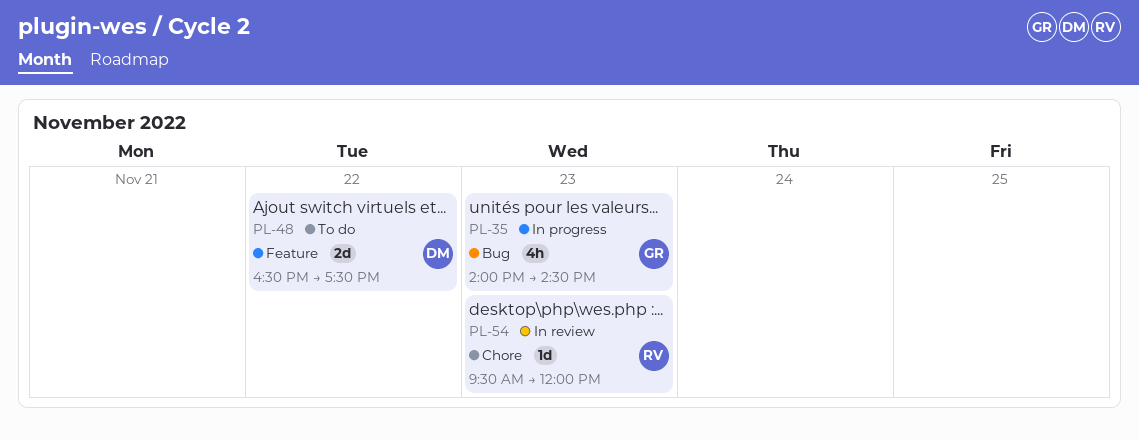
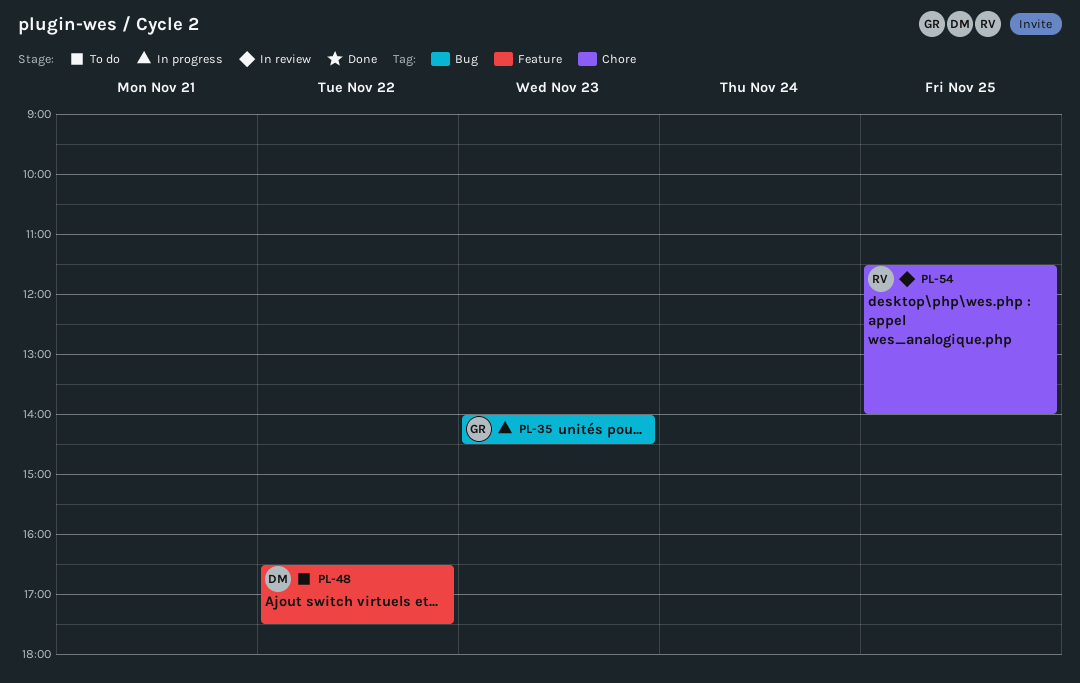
PL-54, day: Nov 23 -> Nov 25
PL-54, begins: 09:30 -> 11:30
PL-54, ends: 12:00 -> 14:00

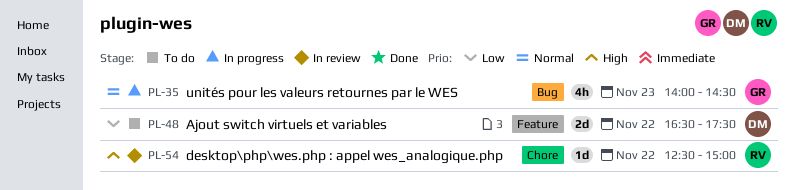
PL-54, day: Nov 25 -> Nov 22
PL-54, begins: 11:30 -> 12:30
PL-54, ends: 14:00 -> 15:00

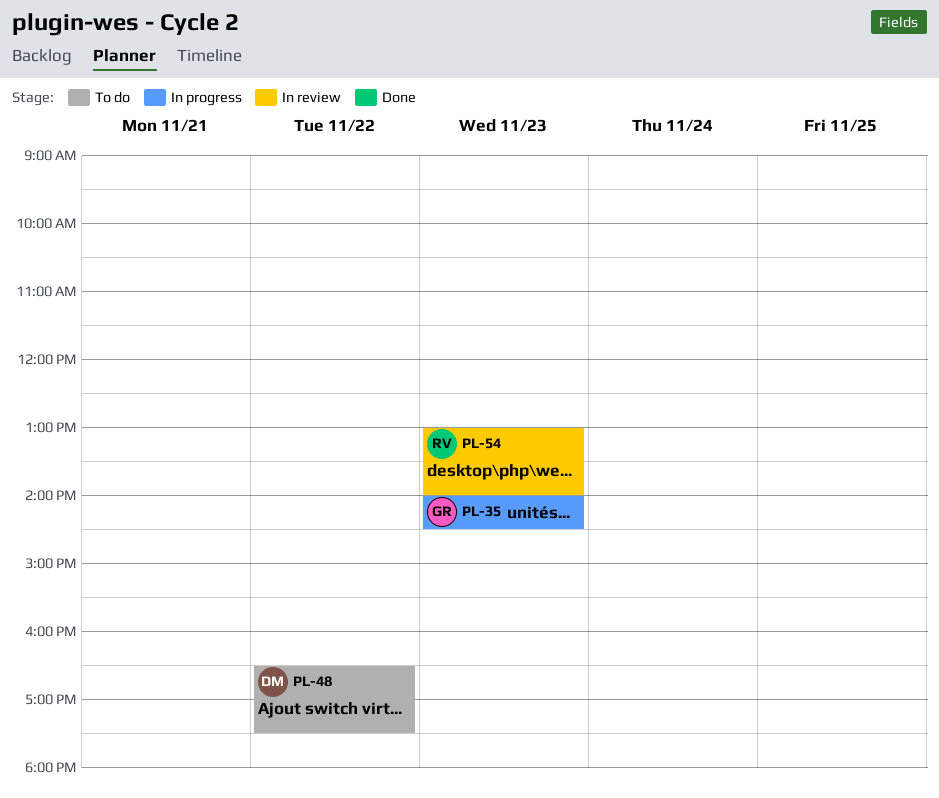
PL-54, day: Nov 22 -> Nov 23
PL-54, begins: 12:30 -> 13:00
PL-54, ends: 15:00 -> 14:00

